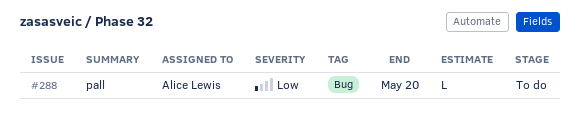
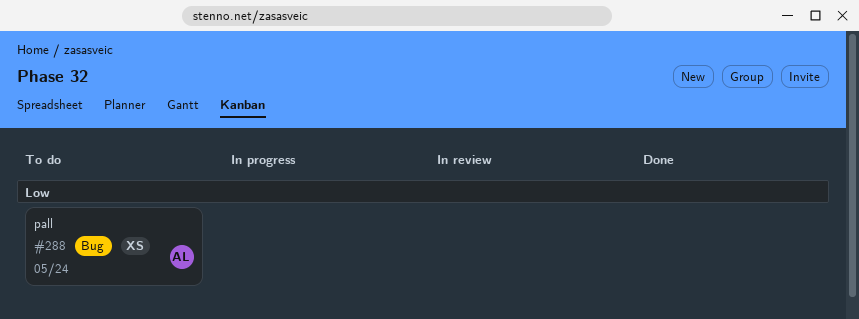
#288, estimate: L -> XS
#288, due: May 20 -> May 24

